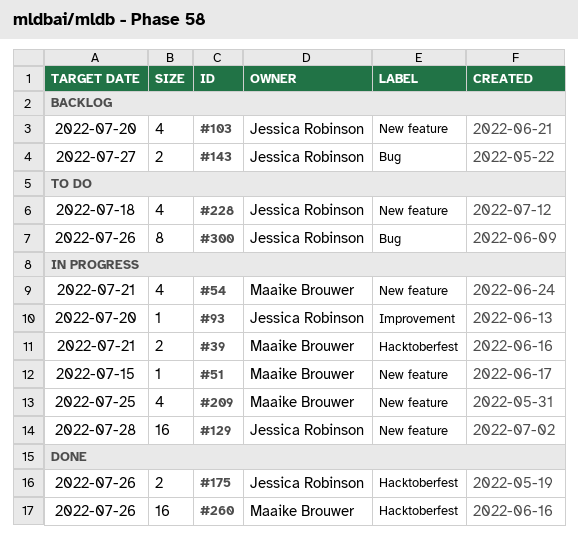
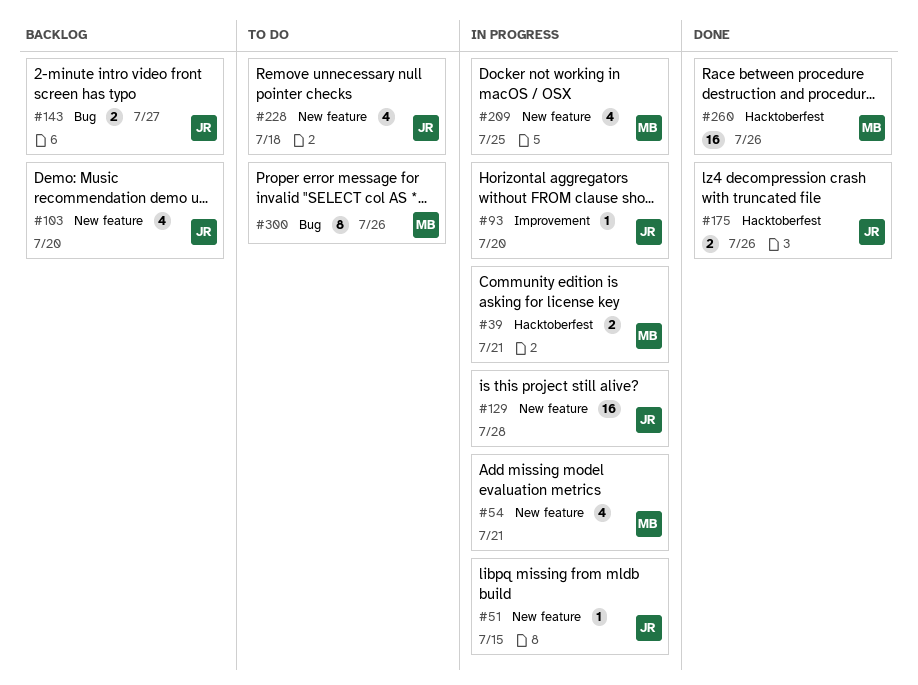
#51, owner: Maaike Brouwer -> Jessica Robinson
#300, owner: Jessica Robinson -> Maaike Brouwer

